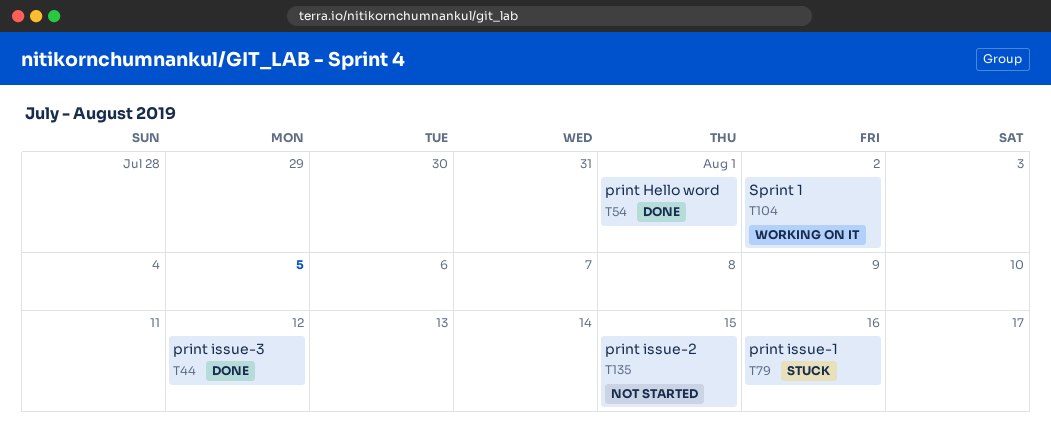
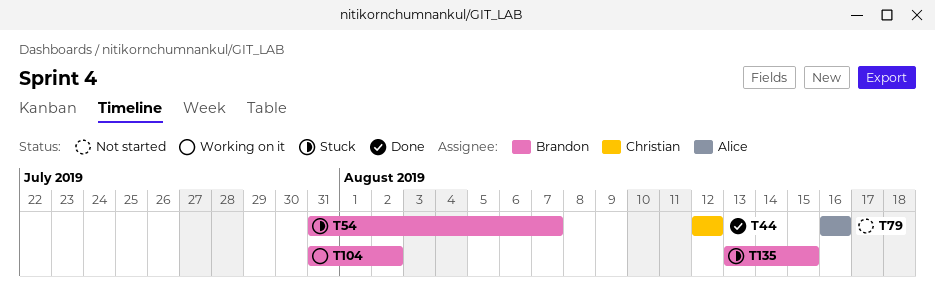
T54, status: Done -> Stuck
T54, due: Aug 1 -> Aug 7
T79, status: Stuck -> Not started
T135, status: Not started -> Stuck

